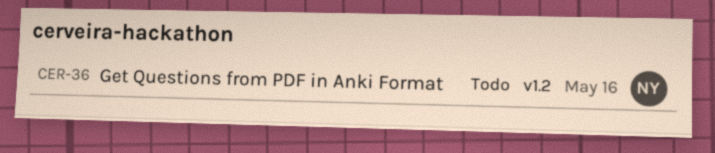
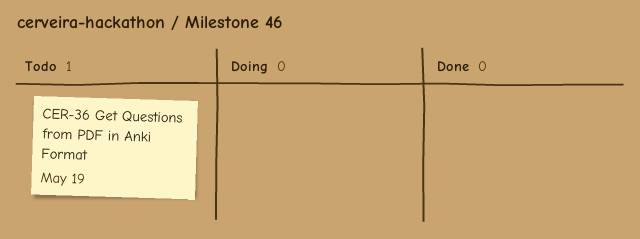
CER-36, due: May 16 -> May 19

